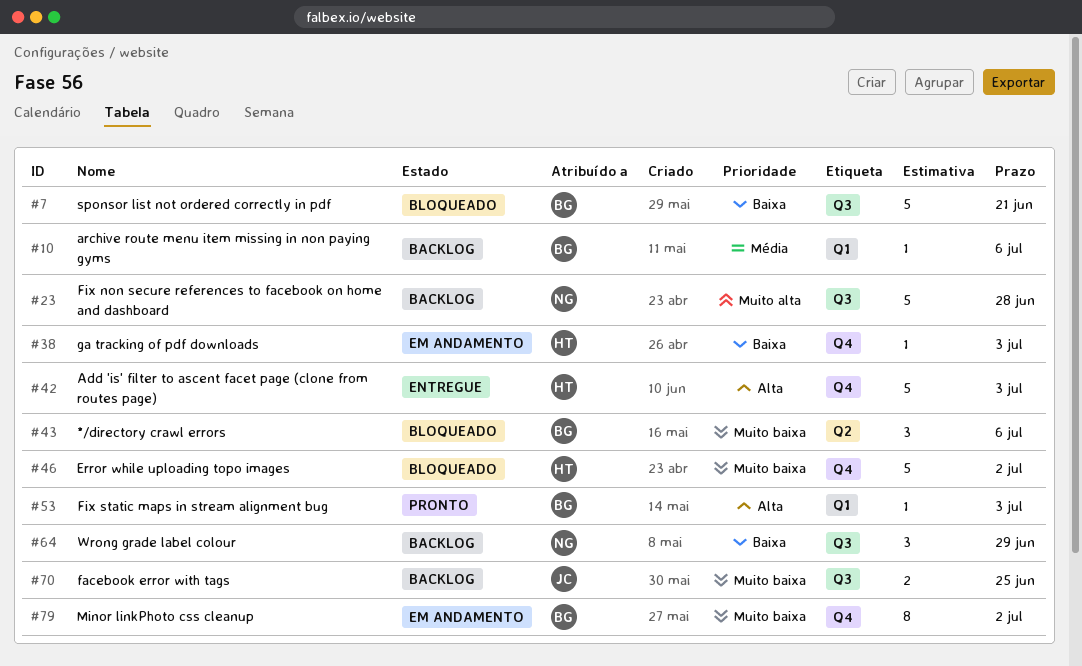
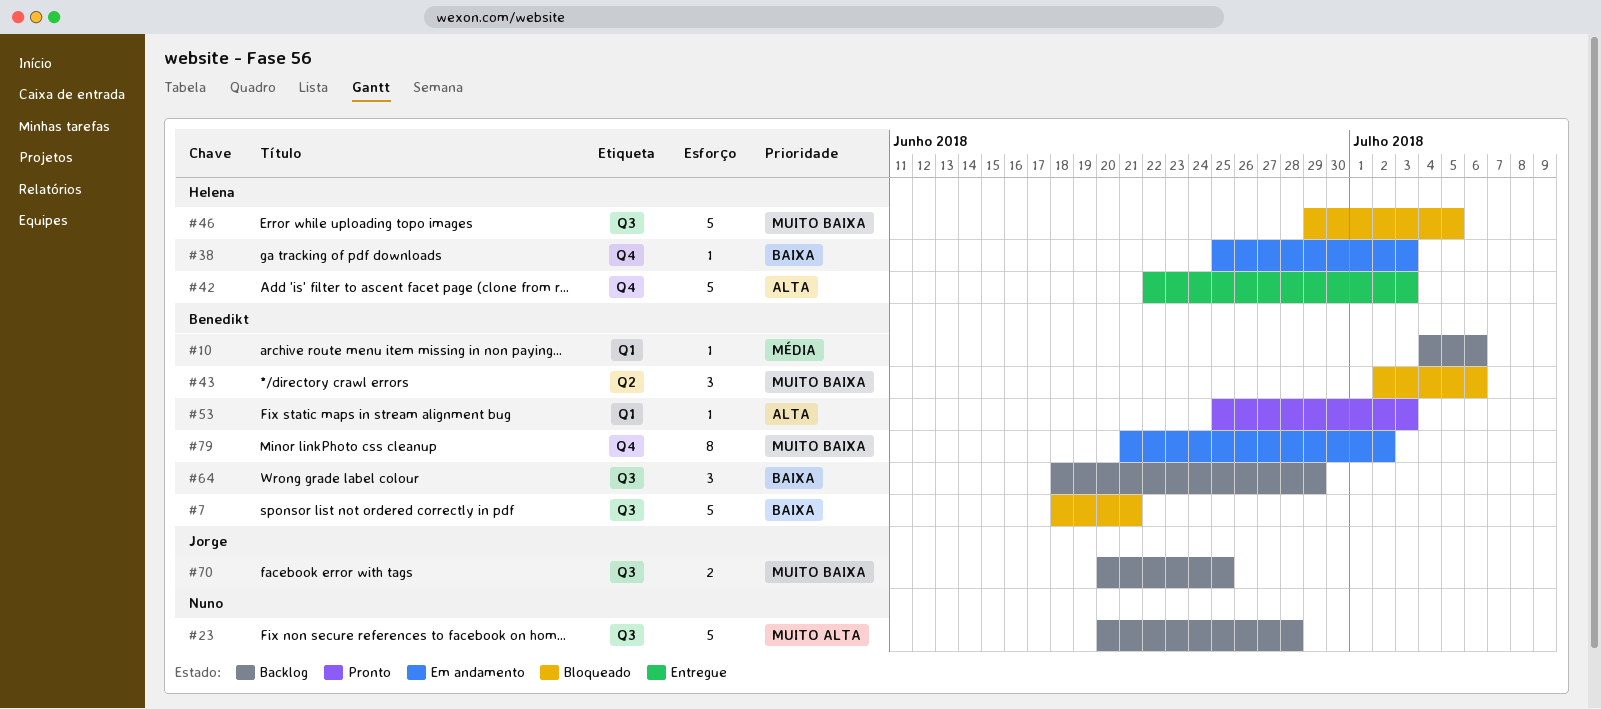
#46, label: Q4 -> Q3
#46, due: Jul 2 -> Jul 5
#64, owner: Nuno -> Benedikt

